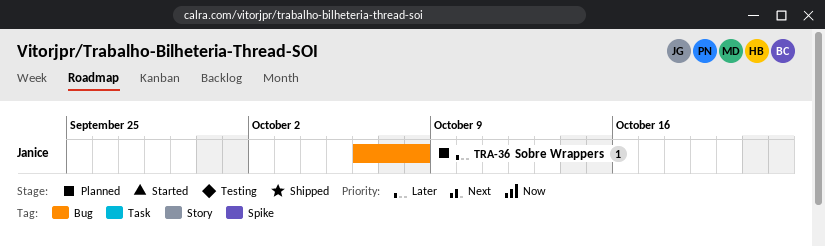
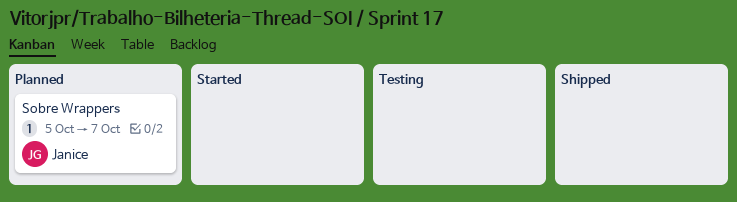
Sobre Wrappers, start: Oct 6 -> Oct 5
Sobre Wrappers, due: Oct 8 -> Oct 7

